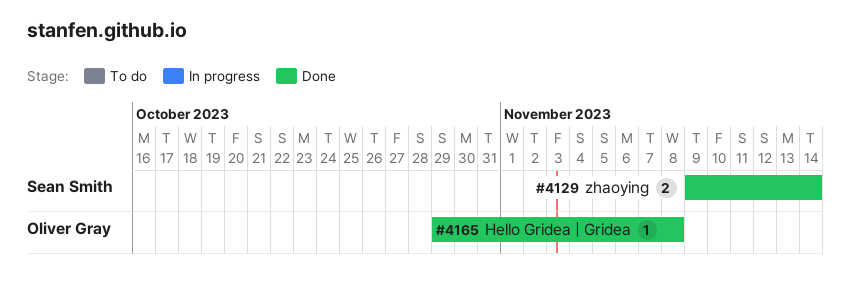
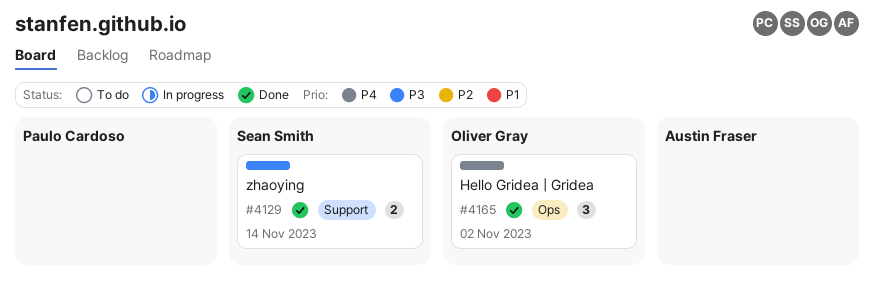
#4165, estimate: 1 -> 3
#4165, due: Nov 8 -> Nov 2

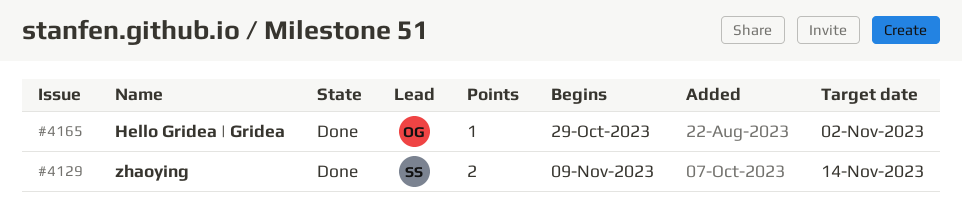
#4165, estimate: 3 -> 1

